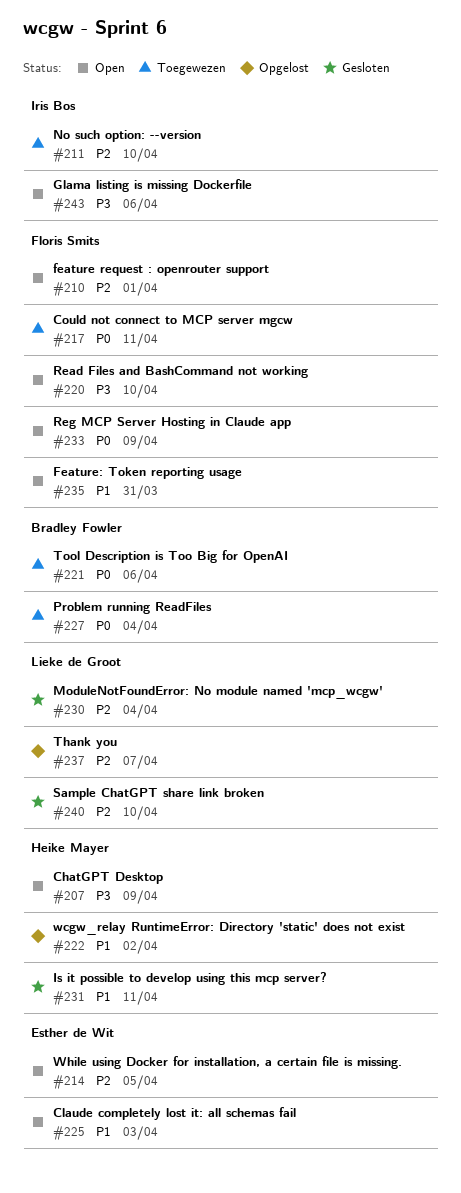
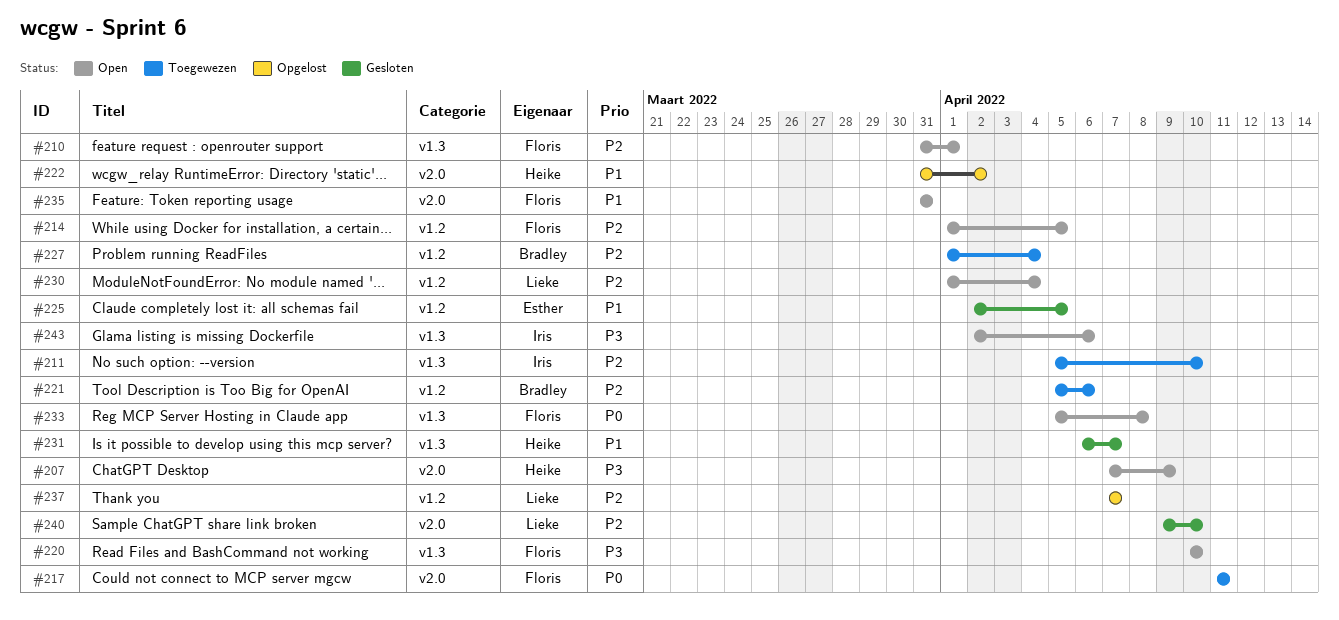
#214, owner: Esther de Wit -> Floris Smits
#221, priority: P0 -> P2
#225, status: Open -> Gesloten
#225, due: Apr 3 -> Apr 5
#227, priority: P0 -> P2
#230, status: Gesloten -> Open
#231, due: Apr 11 -> Apr 7
#233, due: Apr 9 -> Apr 8

